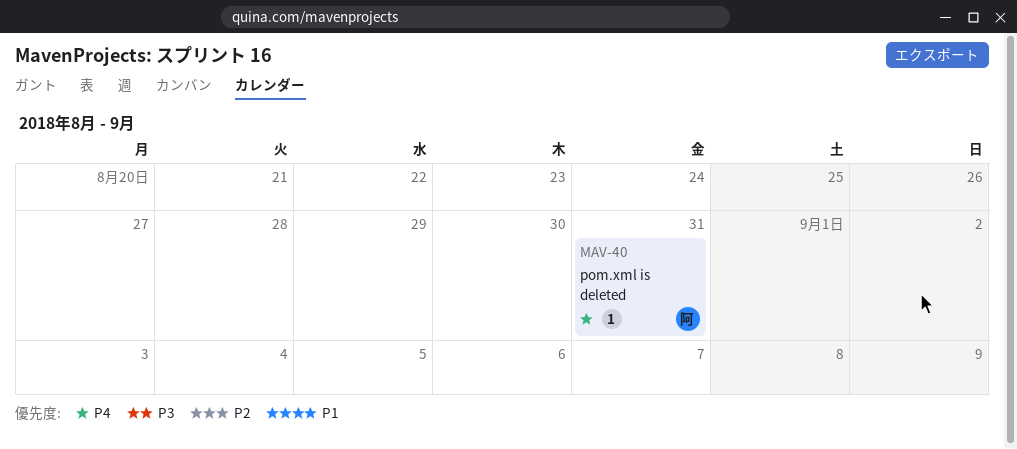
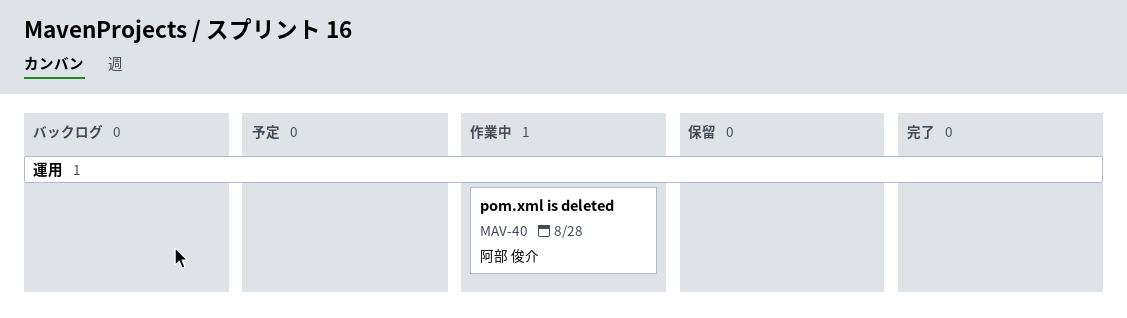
MAV-40, due: Aug 31 -> Aug 28

